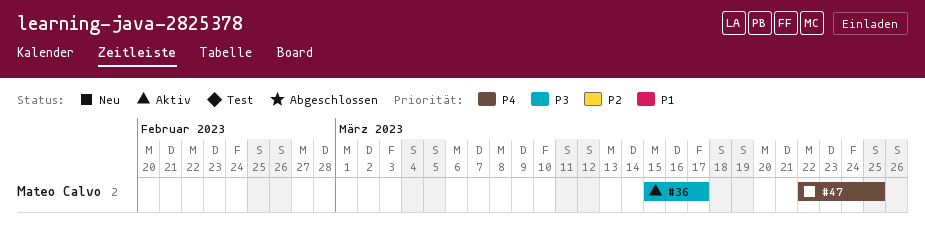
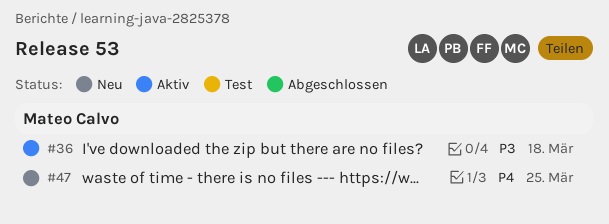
#36, due: Mar 17 -> Mar 18

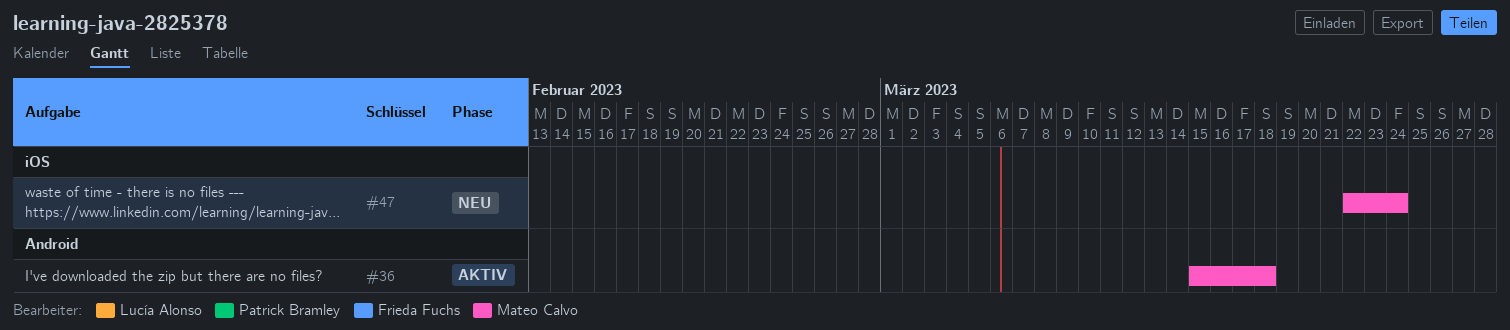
#47, due: Mar 25 -> Mar 24

